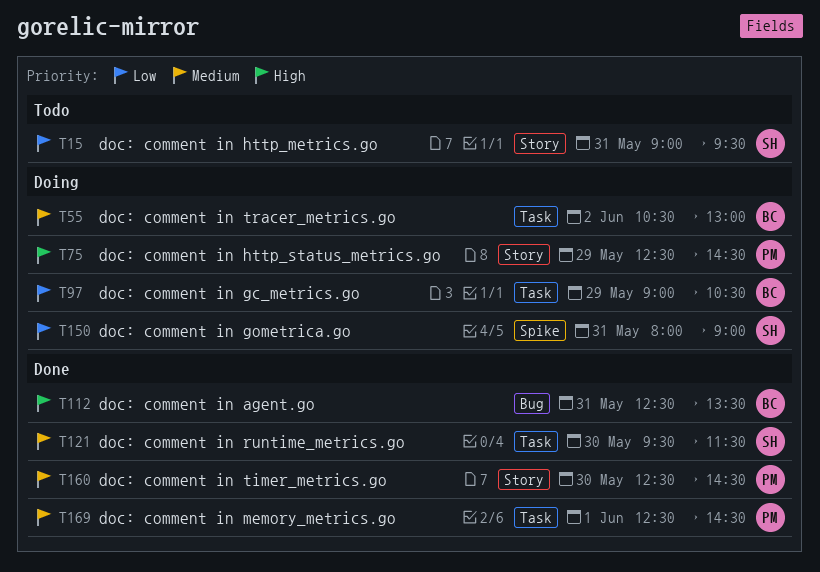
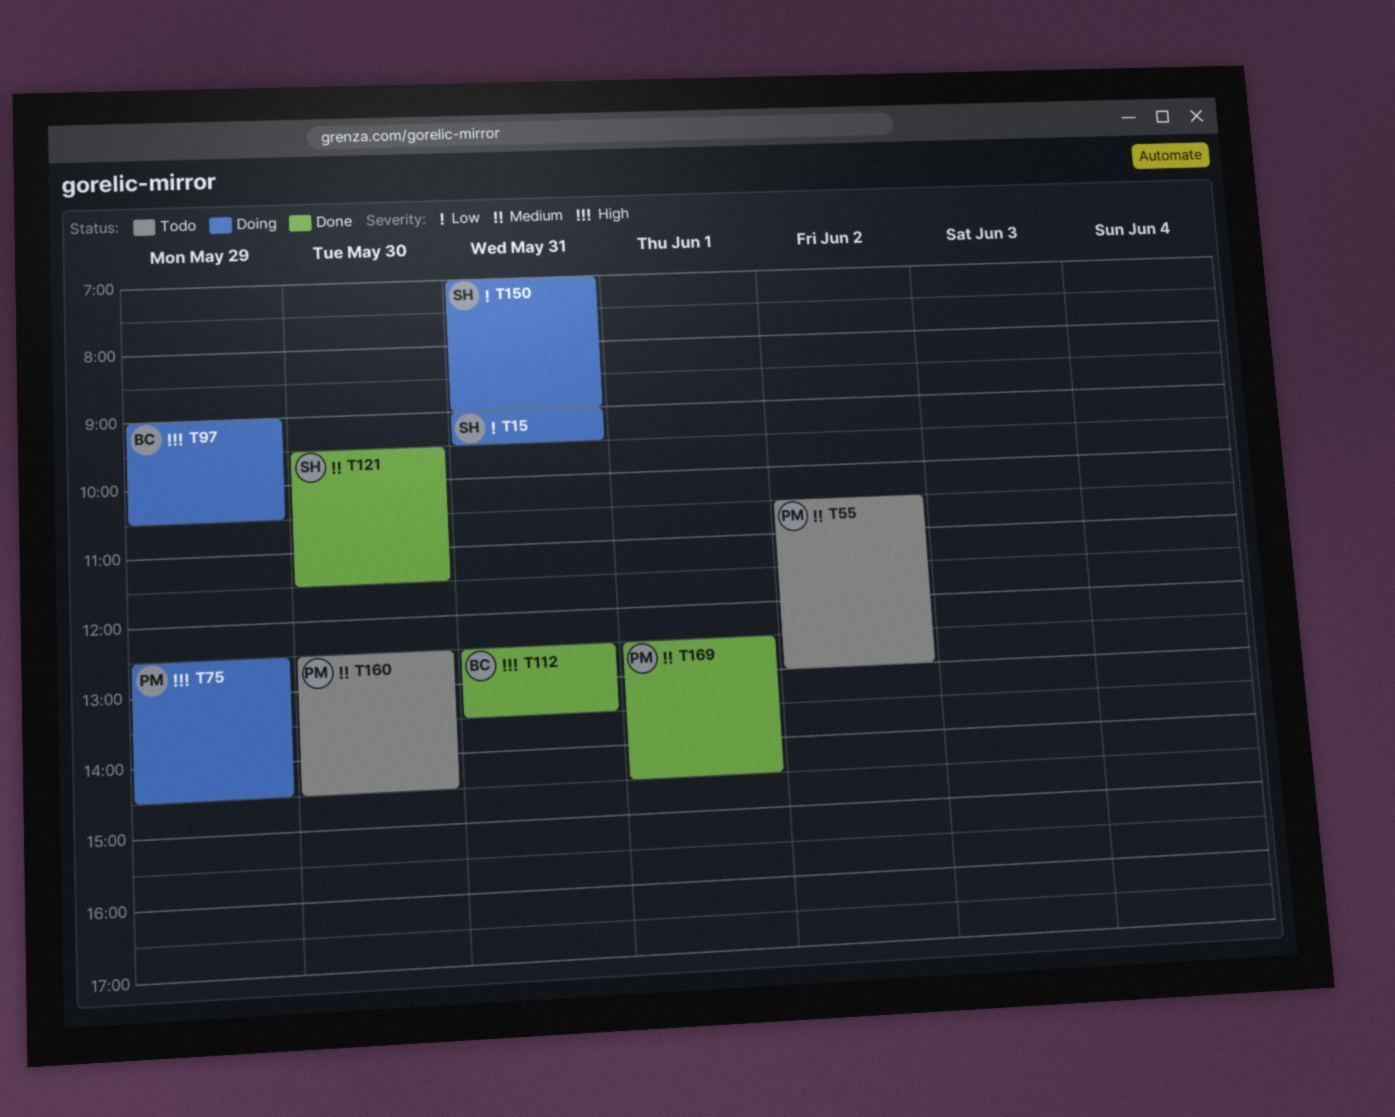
T15, status: Todo -> Doing
T55, status: Doing -> Todo
T55, owner: BC -> PM
T97, priority: Low -> High
T150, begins: 08:00 -> 07:00
T160, status: Done -> Todo

